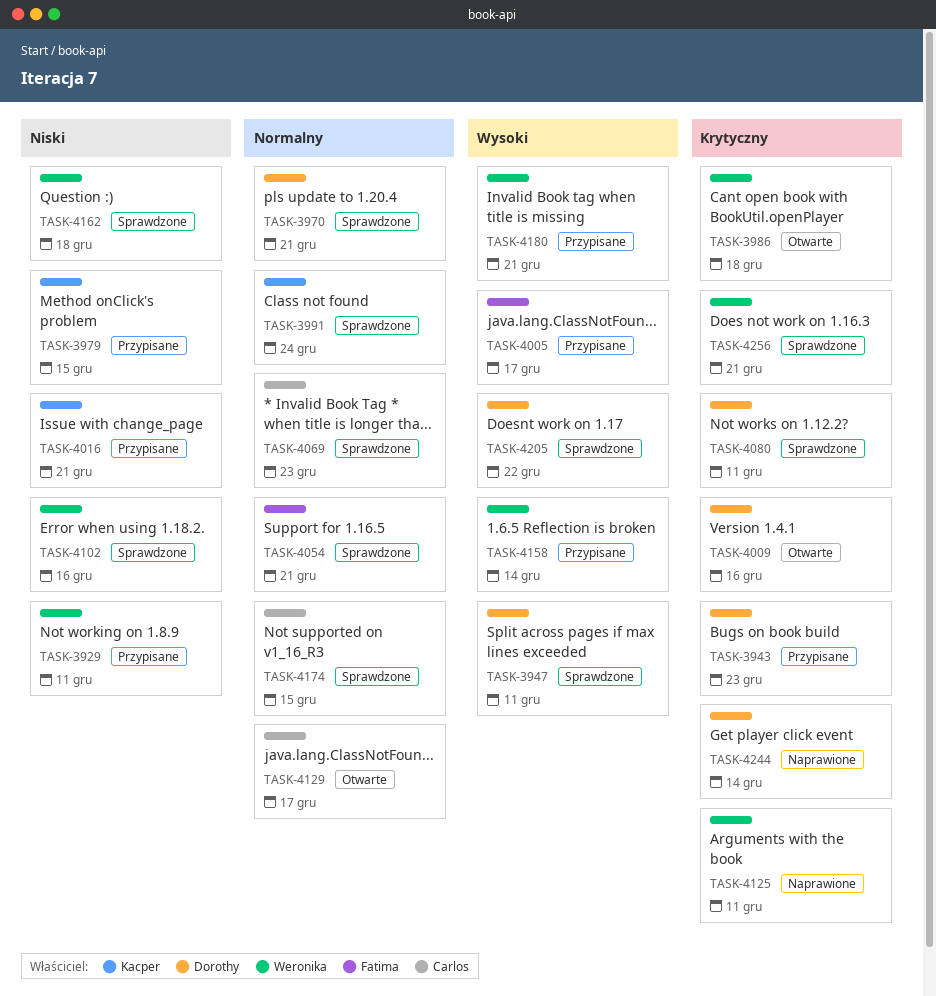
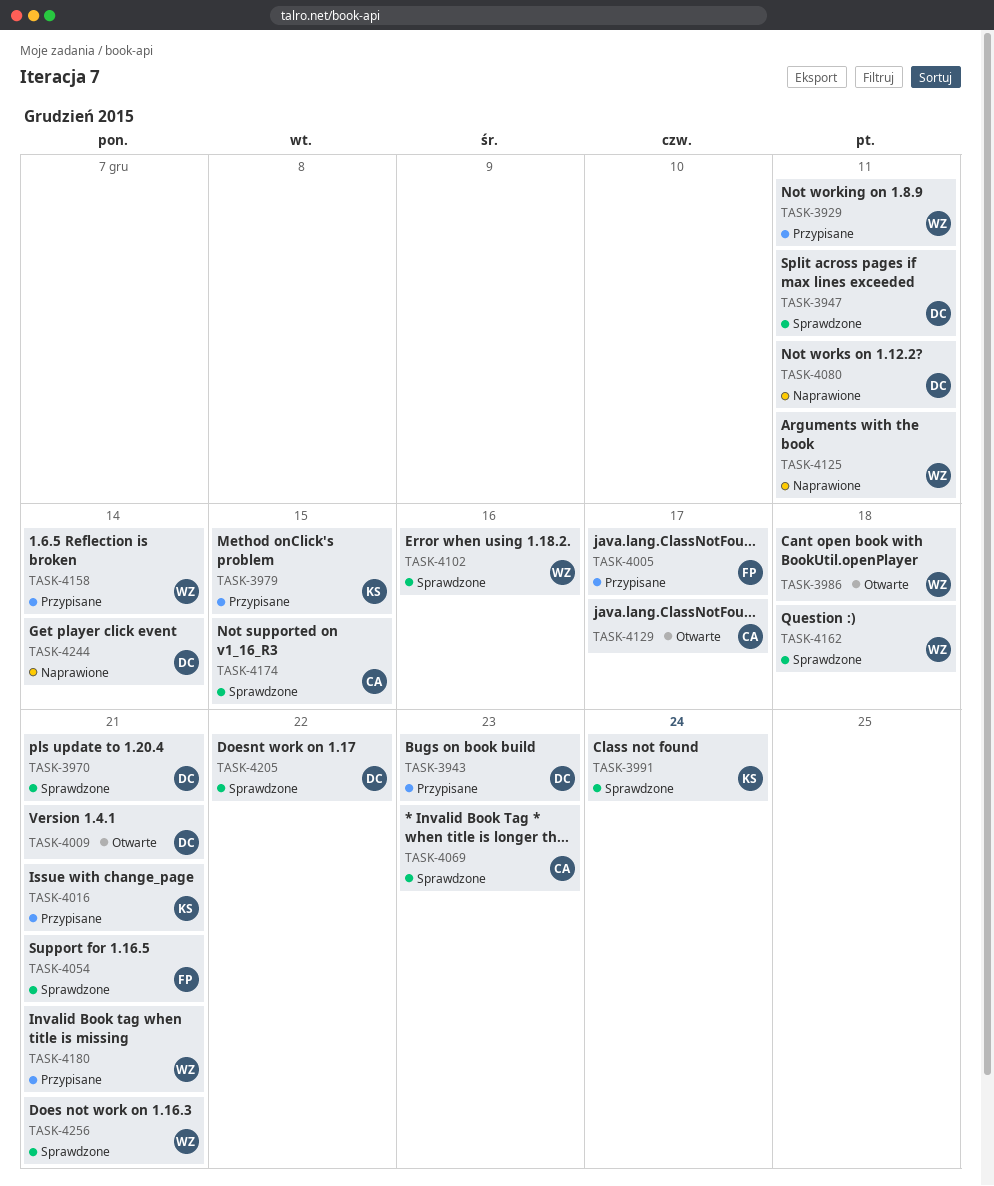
TASK-4009, due: Dec 16 -> Dec 21
TASK-4080, status: Sprawdzone -> Naprawione

